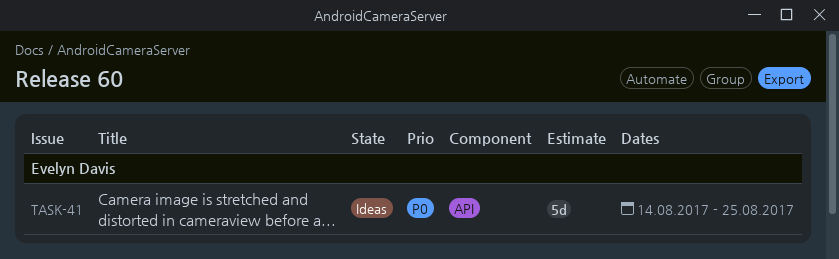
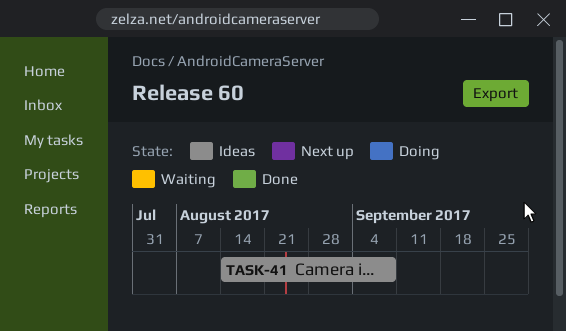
TASK-41, due: Aug 25 -> Sep 8

